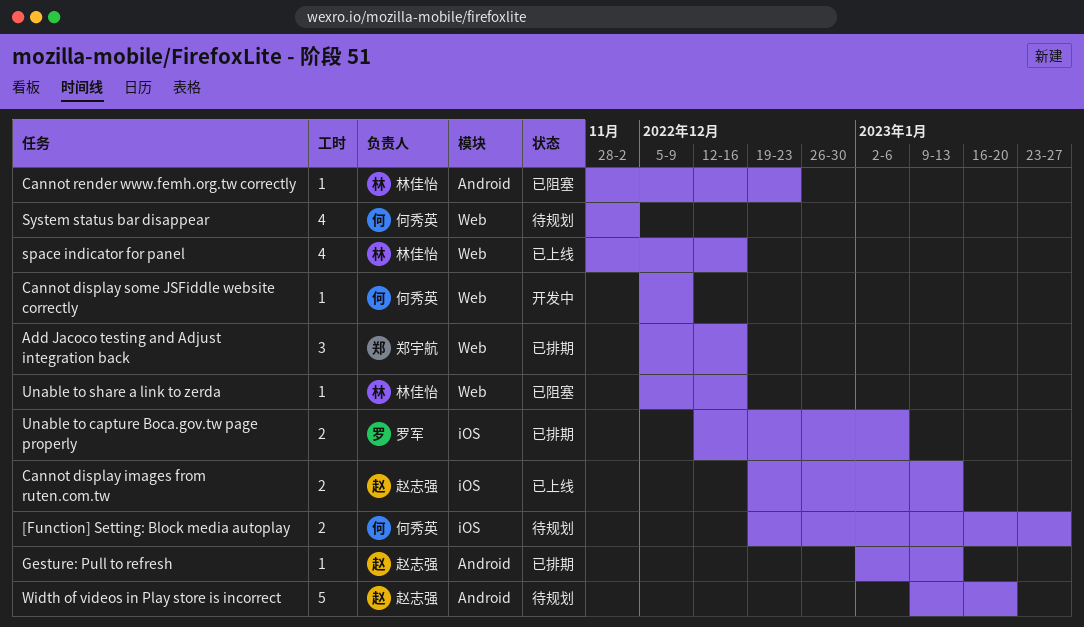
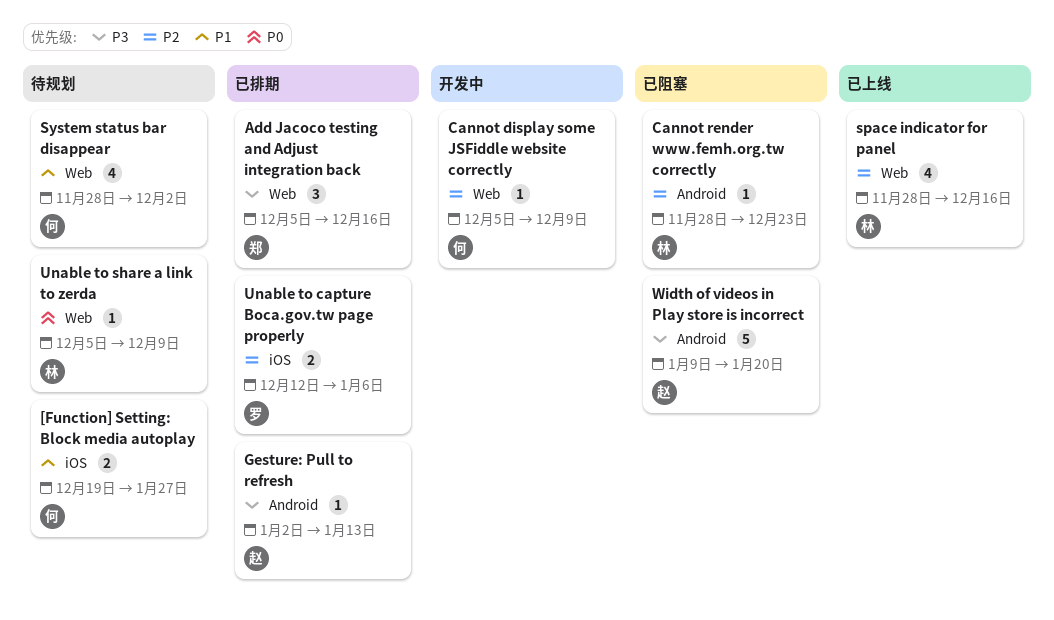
Cannot display images from ruten.com.tw: present -> none
Unable to share a link to zerda, status: 已阻塞 -> 待规划
Unable to share a link to zerda, due: Dec 16 -> Dec 9
Width of videos in Play store is incorrect, status: 待规划 -> 已阻塞

